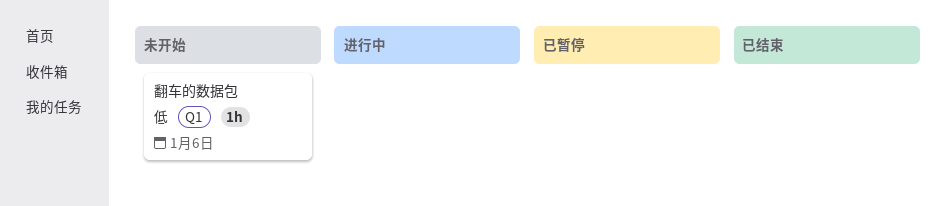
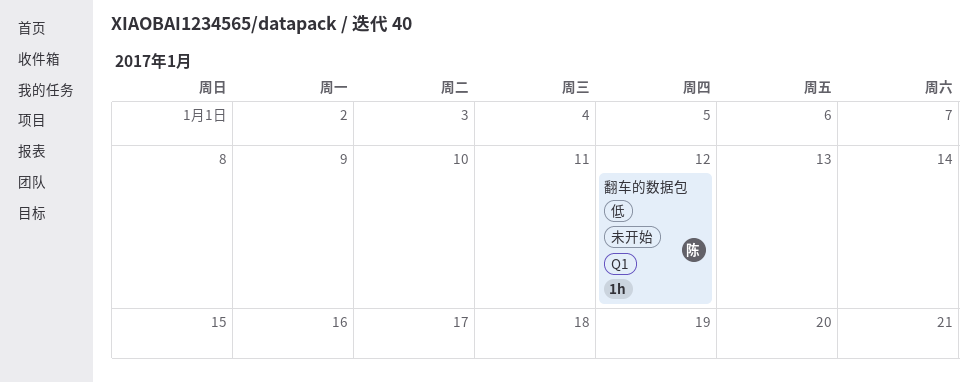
翻车的数据包, due: Jan 6 -> Jan 12

